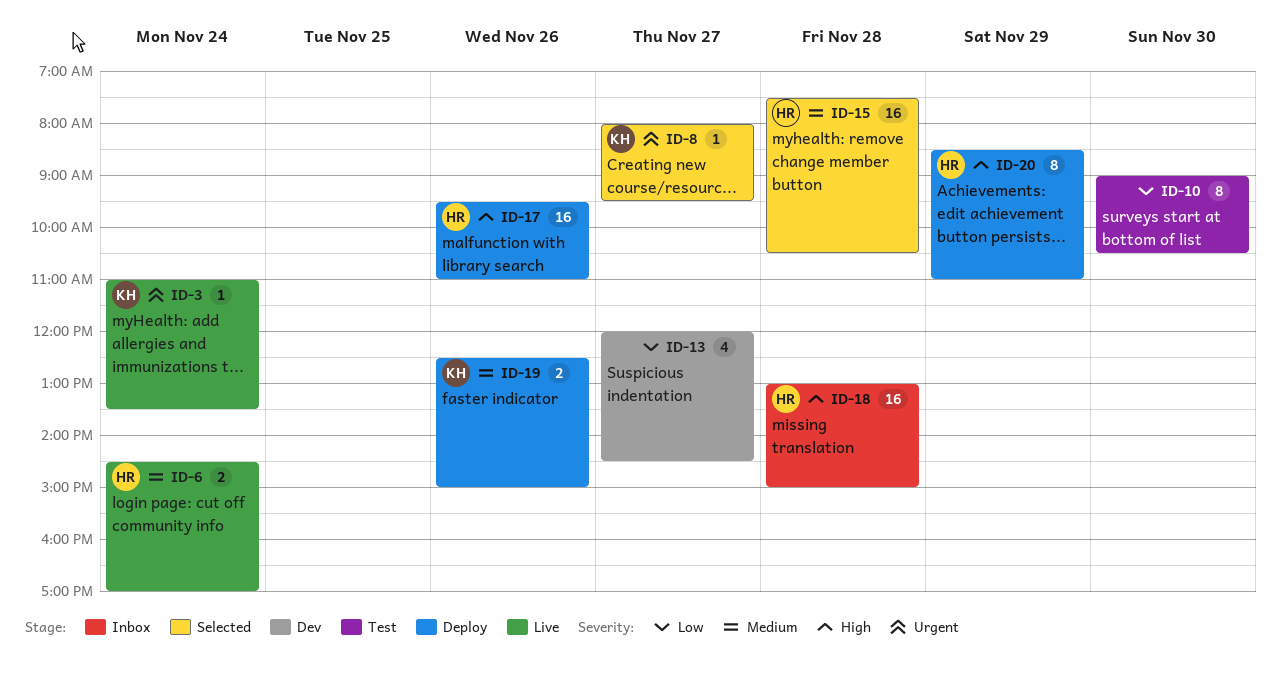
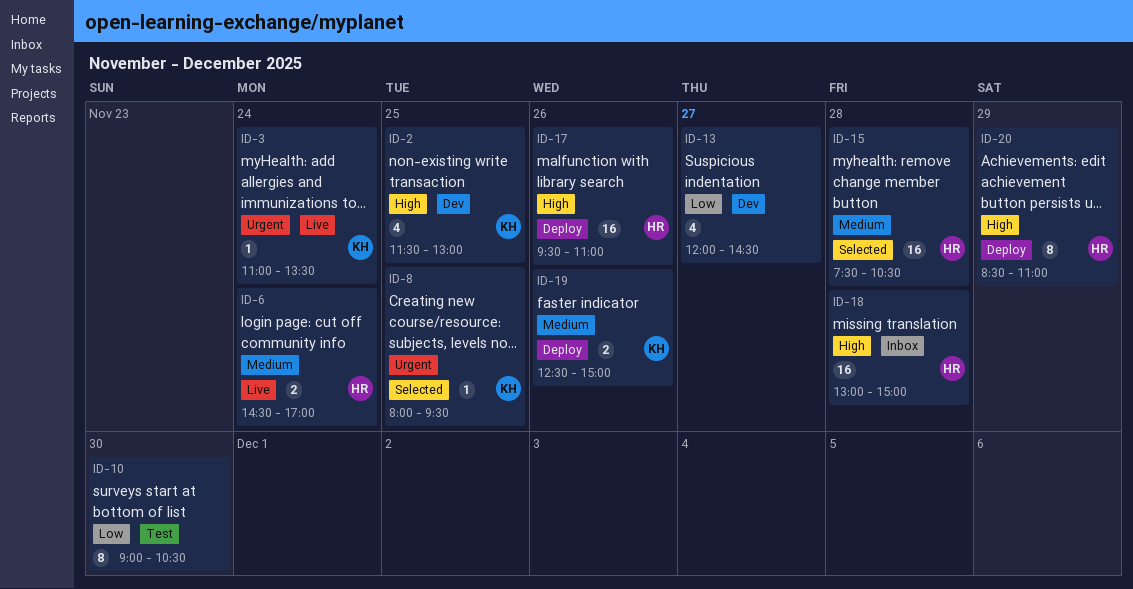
ID-2: none -> present
ID-8, day: Nov 27 -> Nov 25

